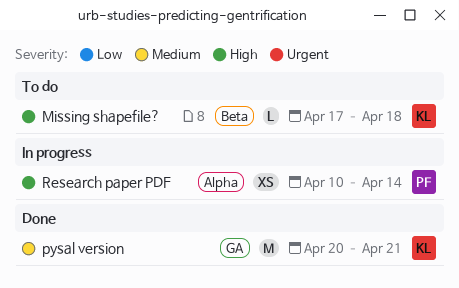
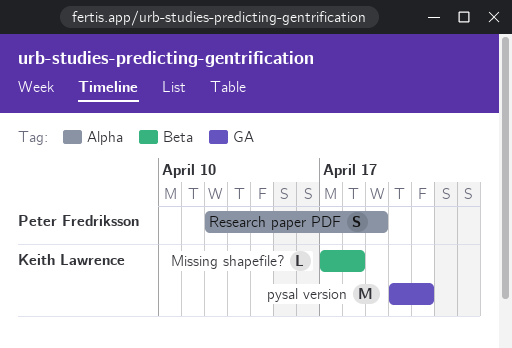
Research paper PDF, estimate: XS -> S
Research paper PDF, start: Apr 10 -> Apr 12
Research paper PDF, due: Apr 14 -> Apr 19

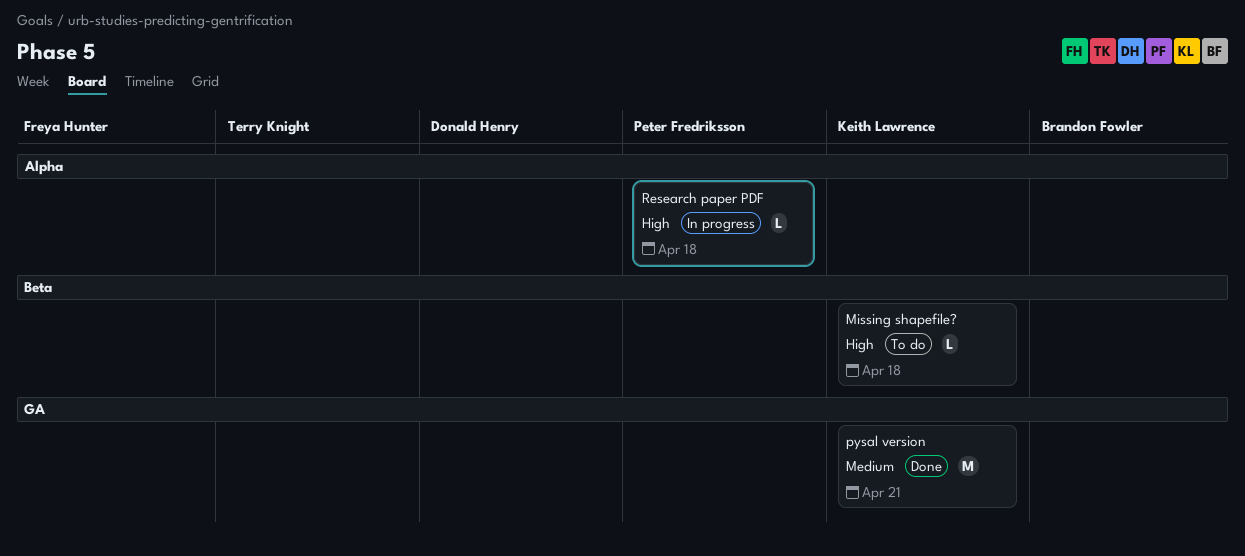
Research paper PDF, estimate: S -> L
Research paper PDF, due: Apr 19 -> Apr 18

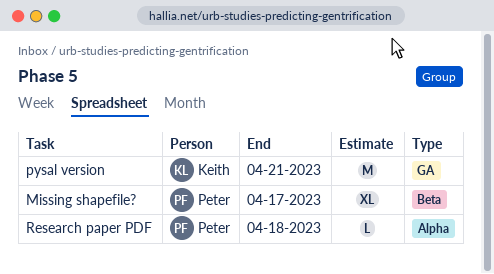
Missing shapefile?, owner: Keith Lawrence -> Peter Fredriksson
Missing shapefile?, estimate: L -> XL
Missing shapefile?, due: Apr 18 -> Apr 17

